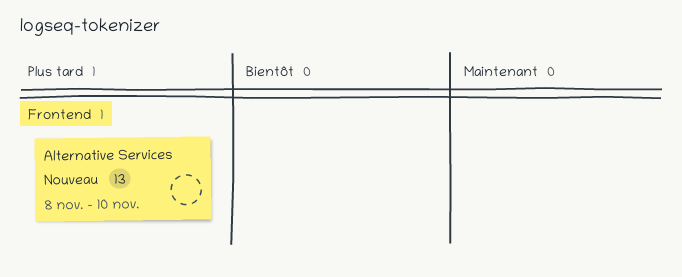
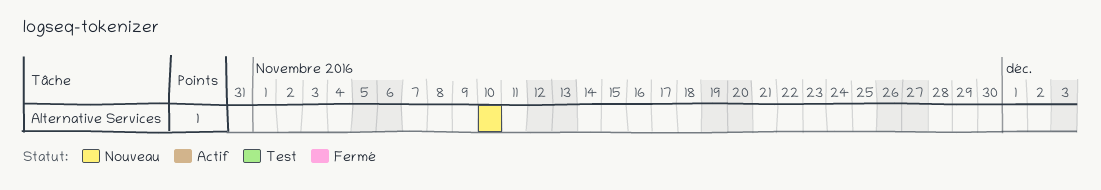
Alternative Services, estimate: 13 -> 1
Alternative Services, start: Nov 8 -> Nov 10

